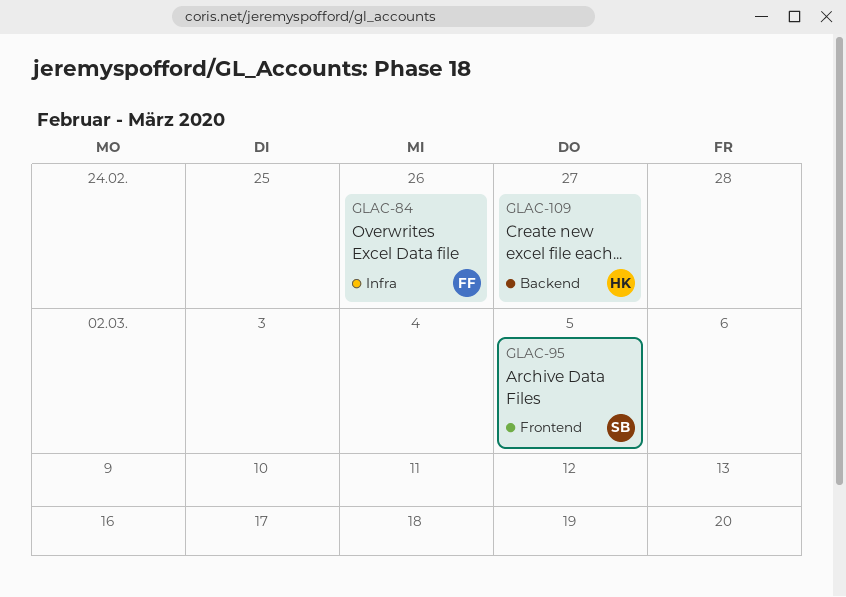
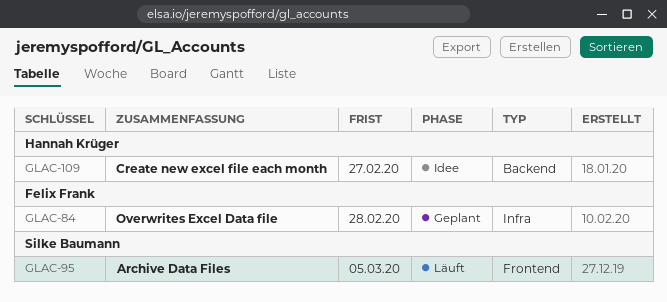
GLAC-84, due: Feb 26 -> Feb 28

